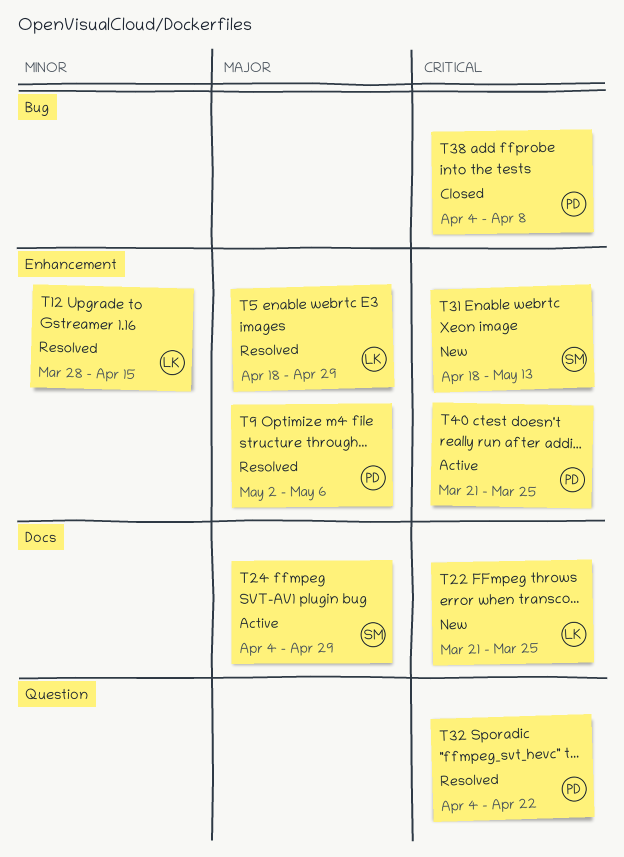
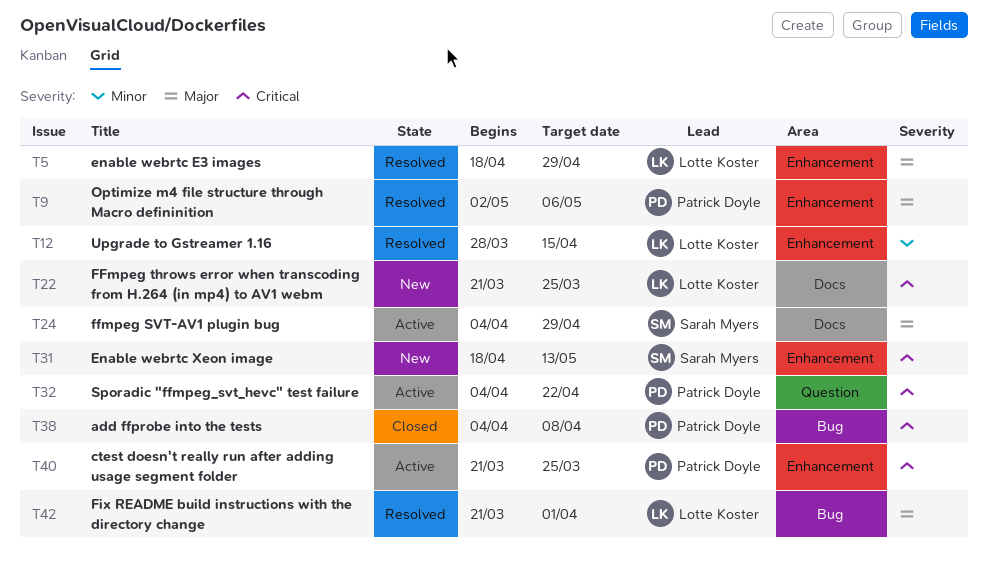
T32, status: Resolved -> Active
T42: none -> present

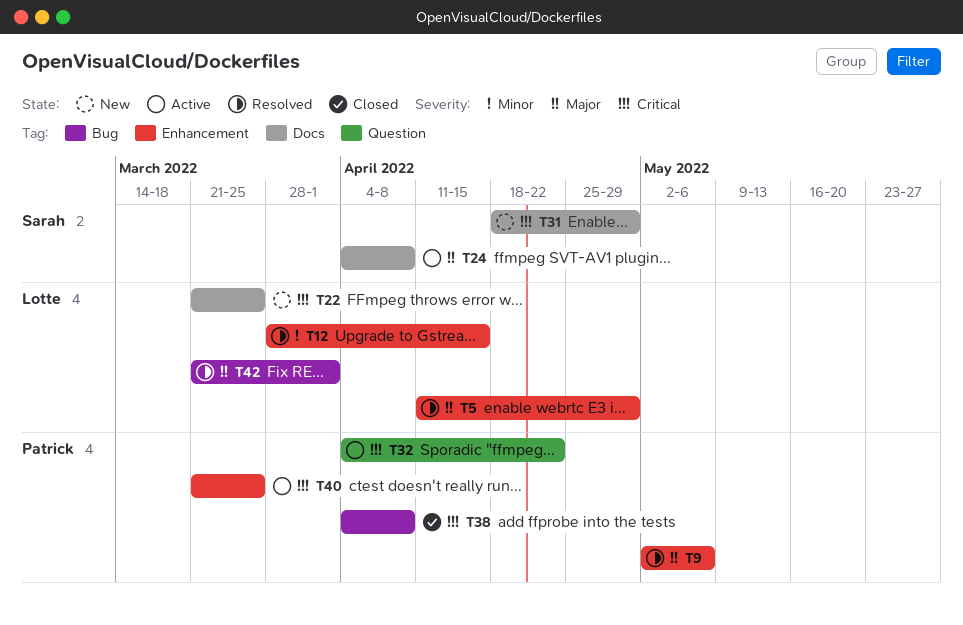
T5, start: Apr 18 -> Apr 11
T24, due: Apr 29 -> Apr 8
T31, label: Enhancement -> Docs
T31, due: May 13 -> Apr 29

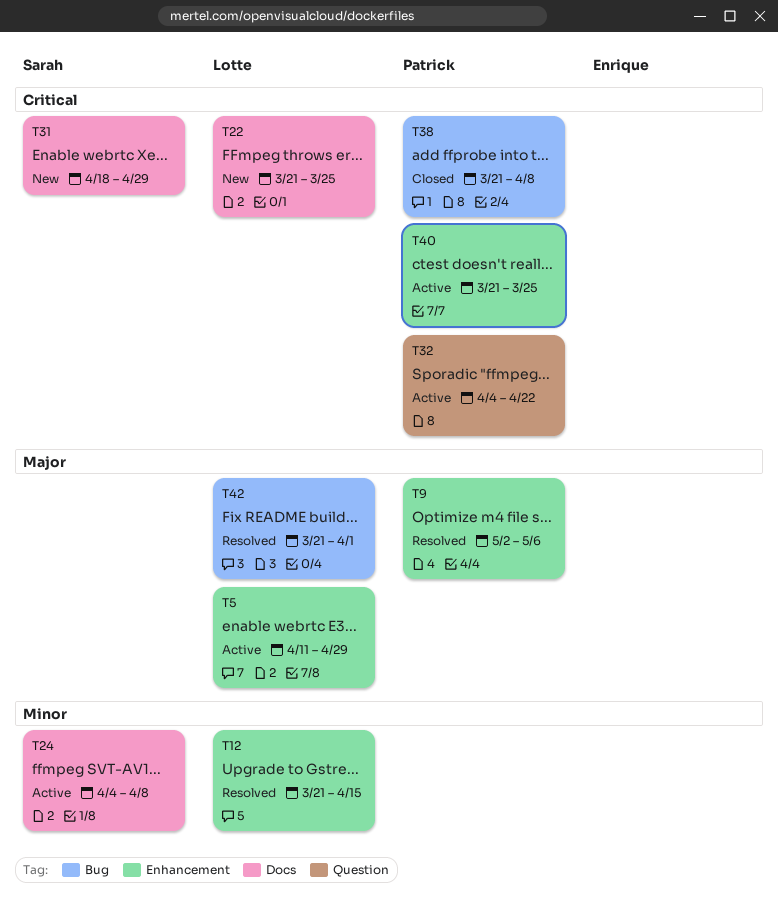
T5, status: Resolved -> Active
T12, start: Mar 28 -> Mar 21
T24, priority: Major -> Minor
T38, start: Apr 4 -> Mar 21

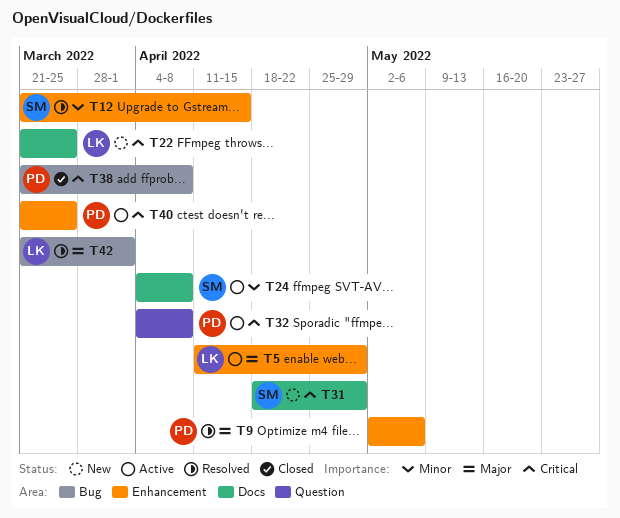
T12, owner: Lotte -> Sarah
T32, due: Apr 22 -> Apr 8

